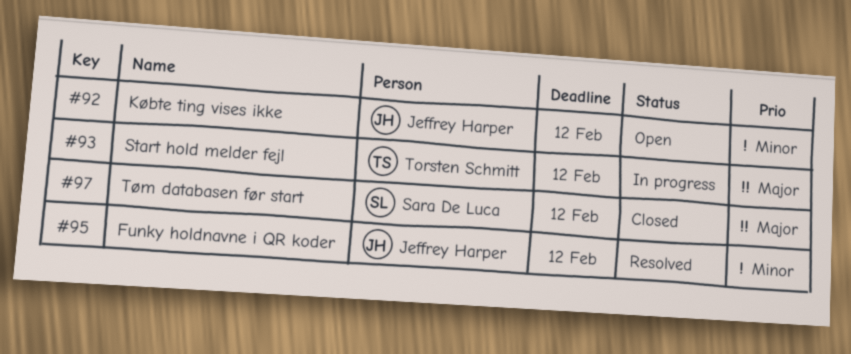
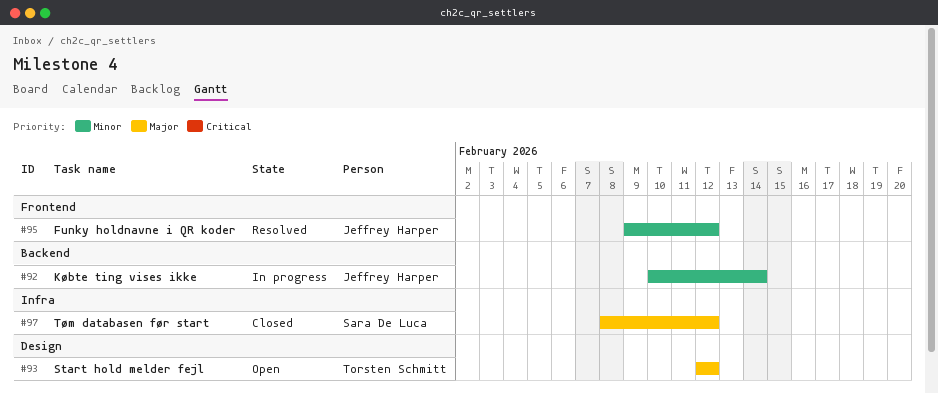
#92, status: Open -> In progress
#92, due: Feb 12 -> Feb 14
#93, status: In progress -> Open

